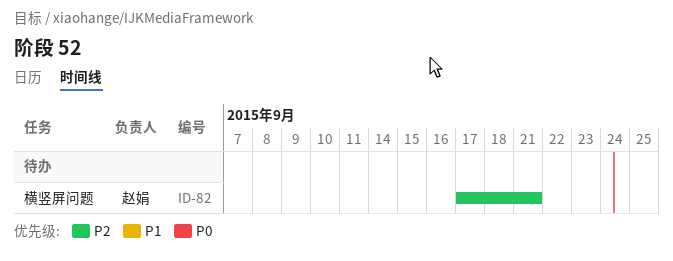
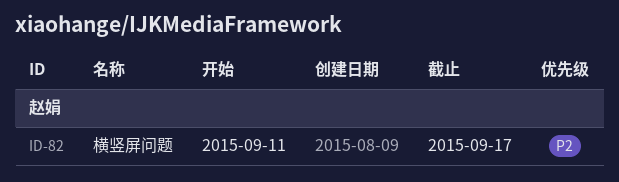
ID-82, start: Sep 17 -> Sep 11
ID-82, due: Sep 21 -> Sep 17

